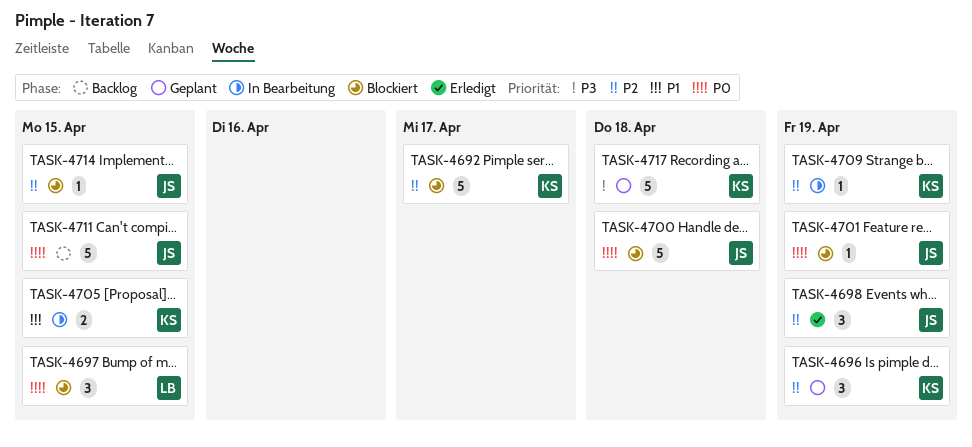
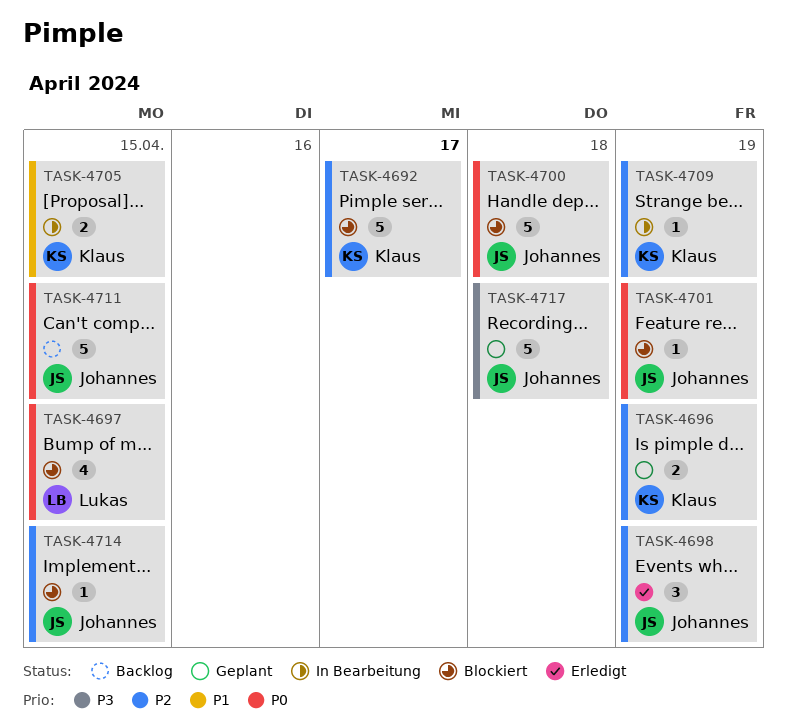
TASK-4696, estimate: 3 -> 2
TASK-4697, estimate: 3 -> 4
TASK-4717, owner: Klaus -> Johannes

